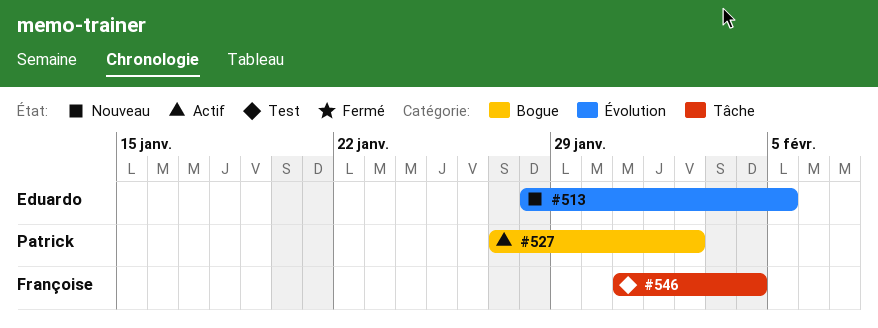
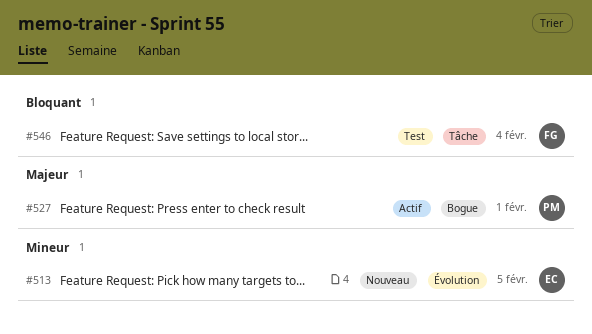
#527, due: Feb 2 -> Feb 1

